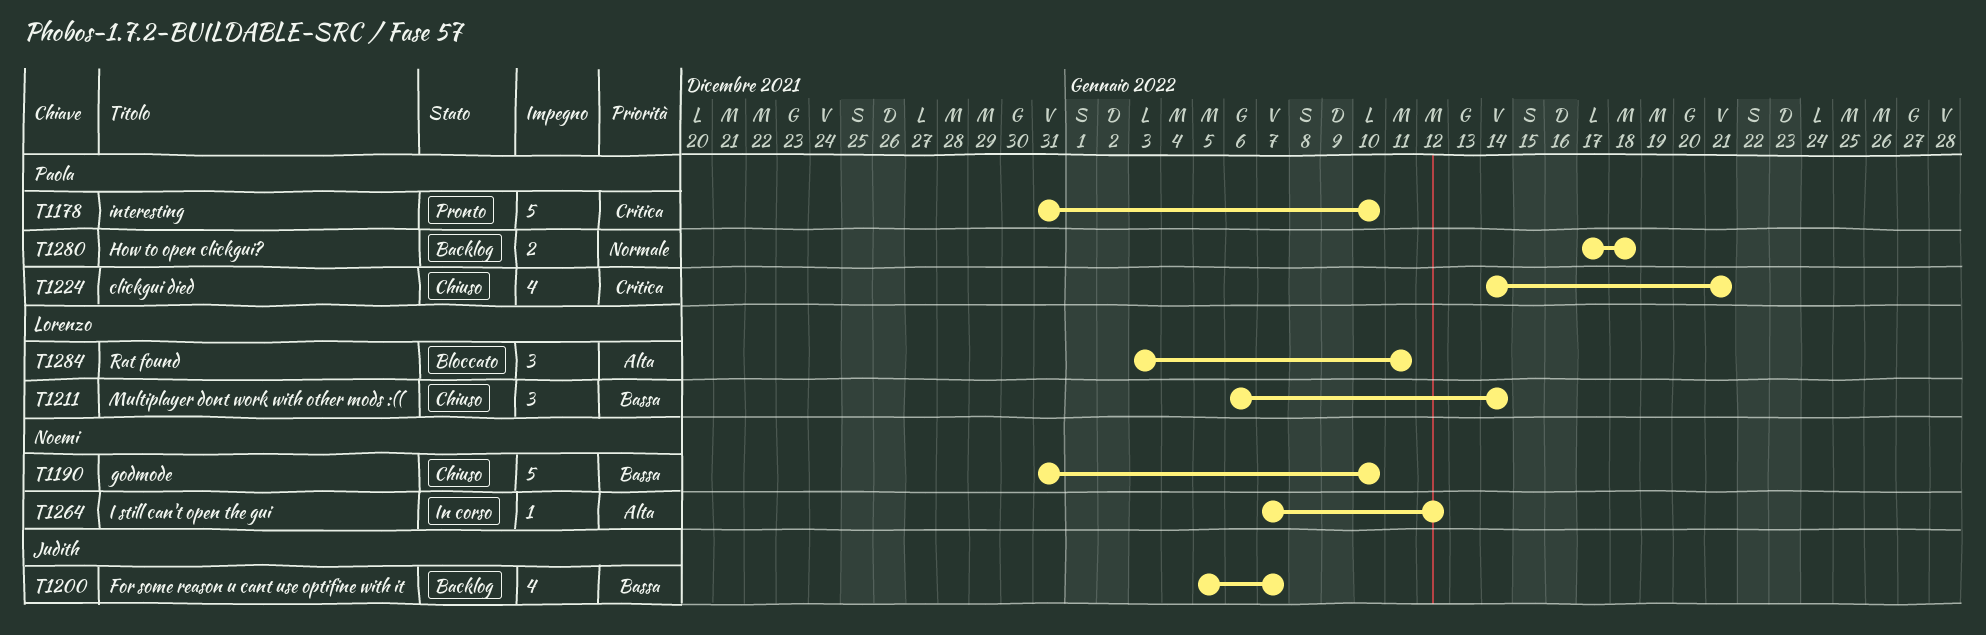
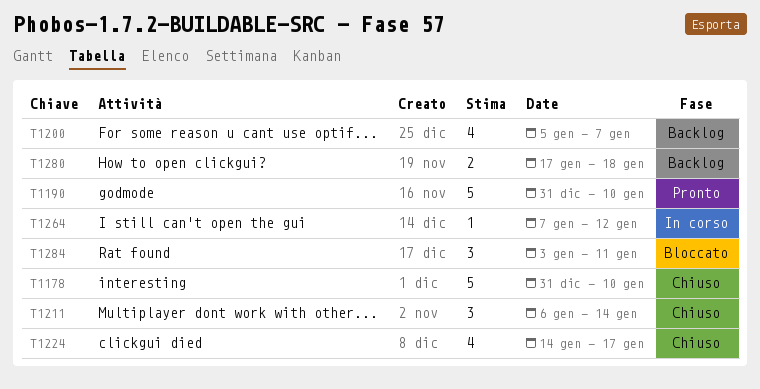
T1178, status: Pronto -> Chiuso
T1190, status: Chiuso -> Pronto
T1224, due: Jan 21 -> Jan 17

